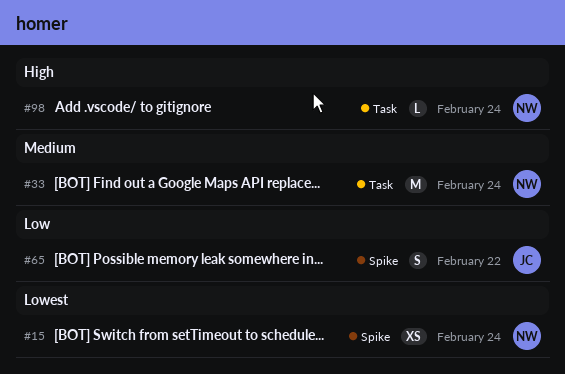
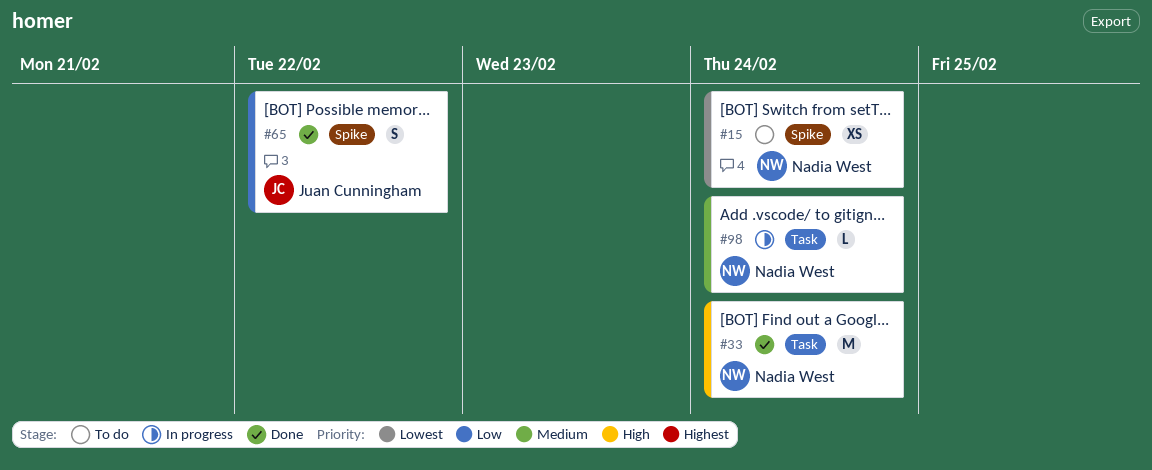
#33, priority: Medium -> High
#98, priority: High -> Medium

